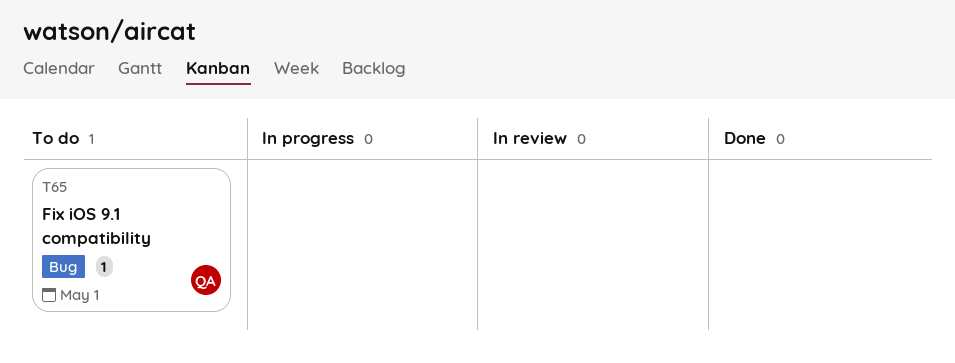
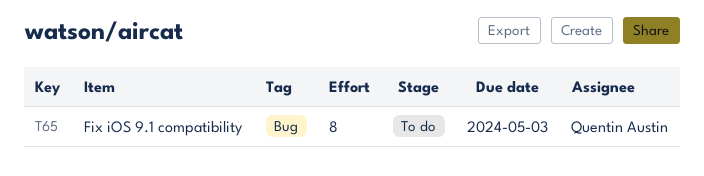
T65, estimate: 1 -> 8
T65, due: May 1 -> May 3

